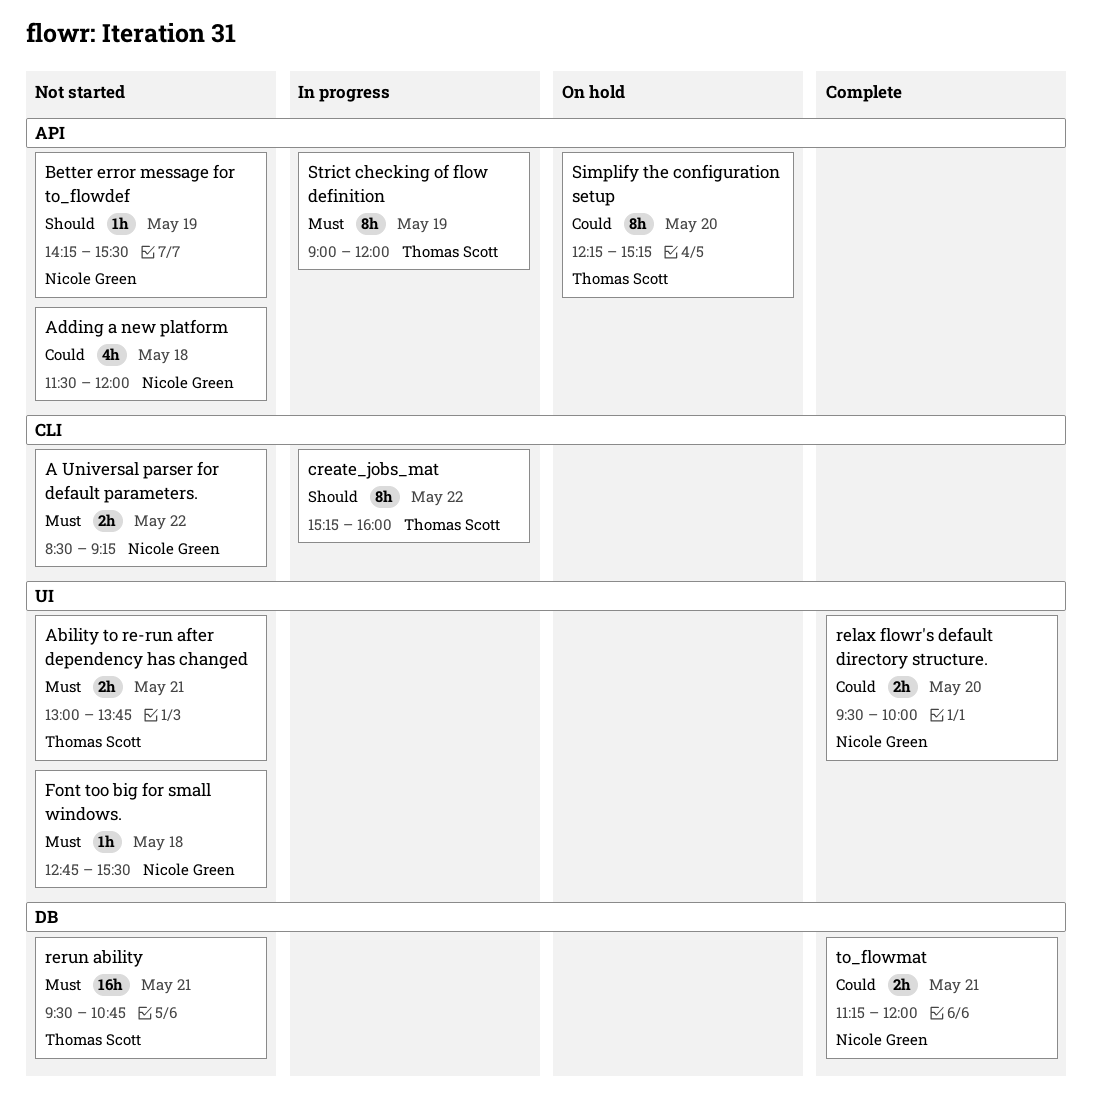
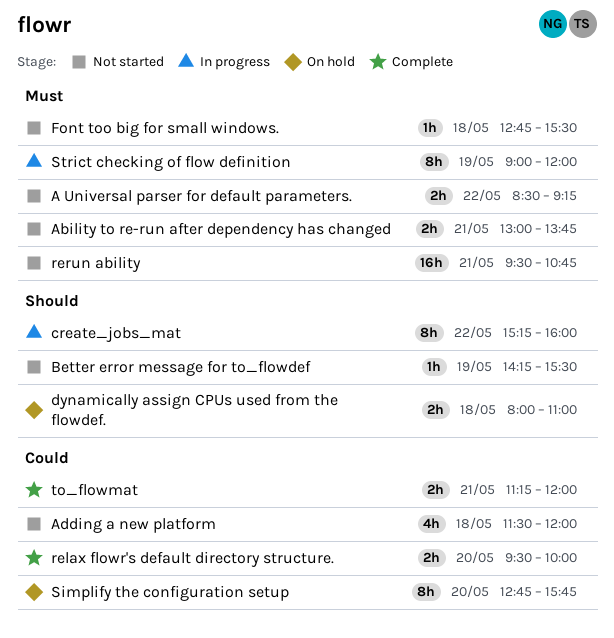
dynamically assign CPUs used from the flowdef.: none -> present
Simplify the configuration setup, begins: 12:15 -> 12:45
Simplify the configuration setup, ends: 15:15 -> 15:45

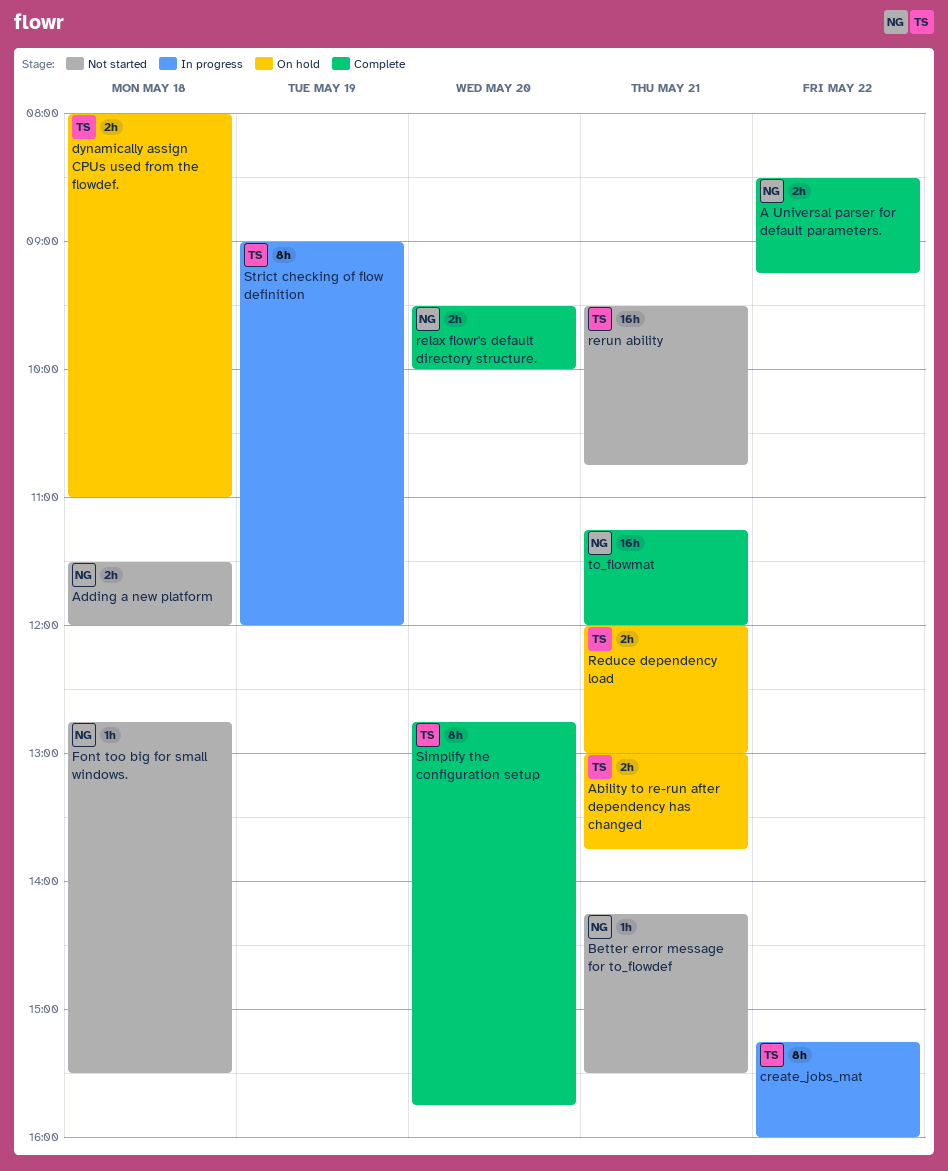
A Universal parser for default parameters., status: Not started -> Complete
Ability to re-run after dependency has changed, status: Not started -> On hold
Adding a new platform, estimate: 4h -> 2h
Better error message for to_flowdef, day: May 19 -> May 21
Reduce dependency load: none -> present
Simplify the configuration setup, status: On hold -> Complete
to_flowmat, estimate: 2h -> 16h

